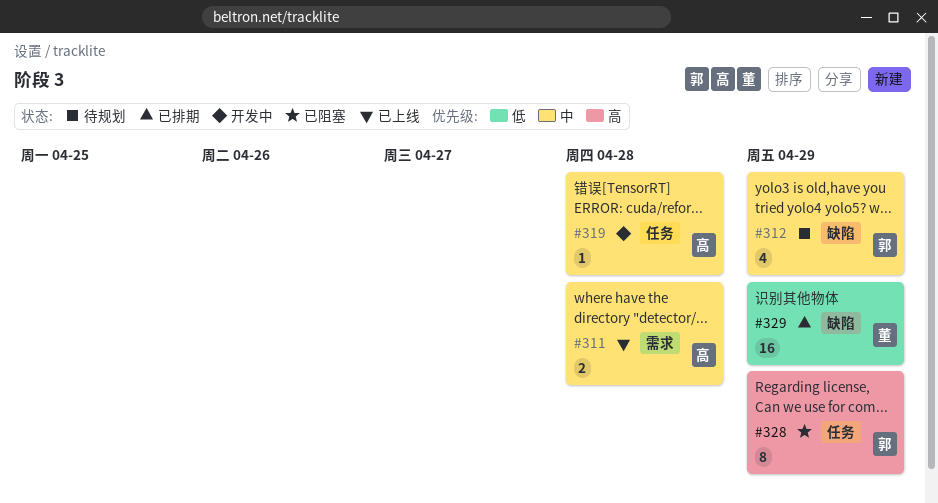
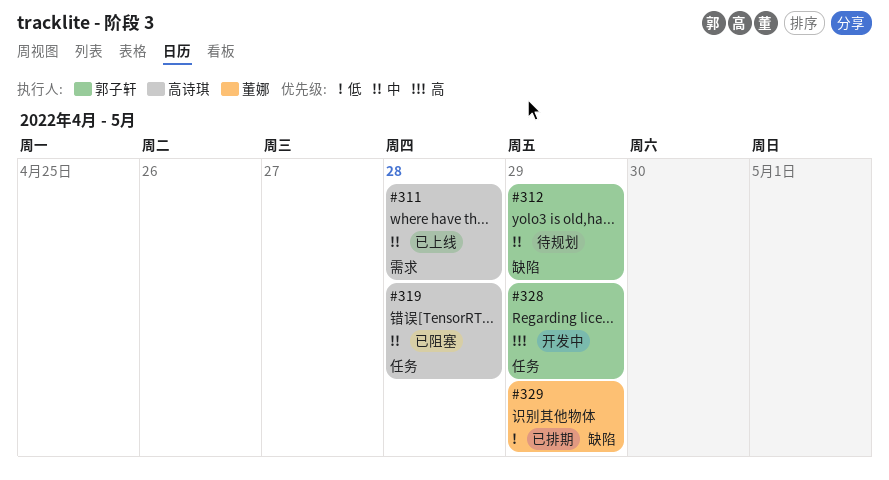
#319, status: 开发中 -> 已阻塞
#328, status: 已阻塞 -> 开发中

